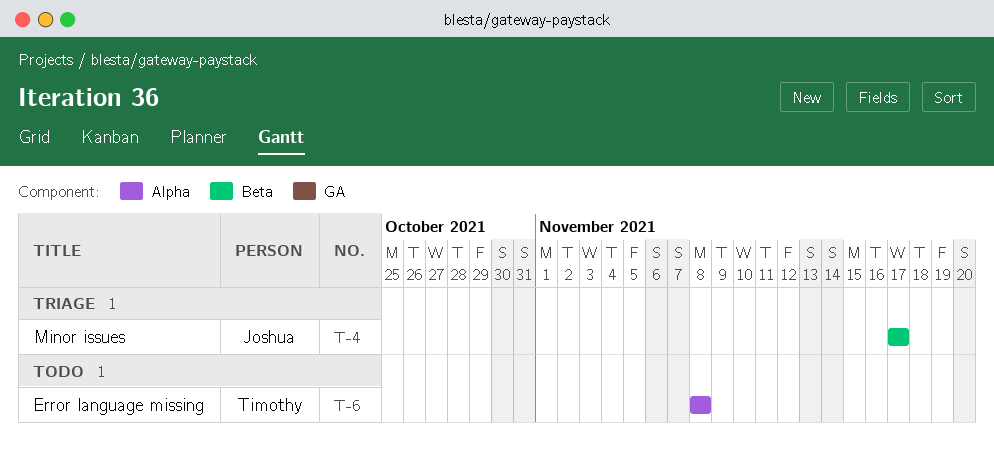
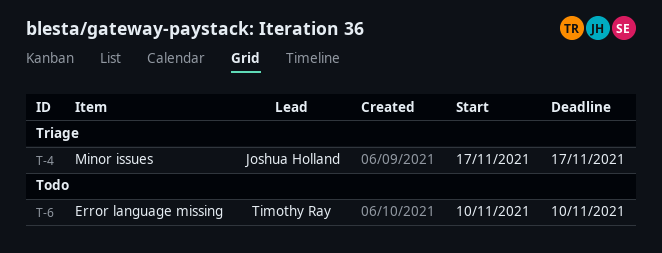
T-6, start: Nov 8 -> Nov 10
T-6, due: Nov 8 -> Nov 10

